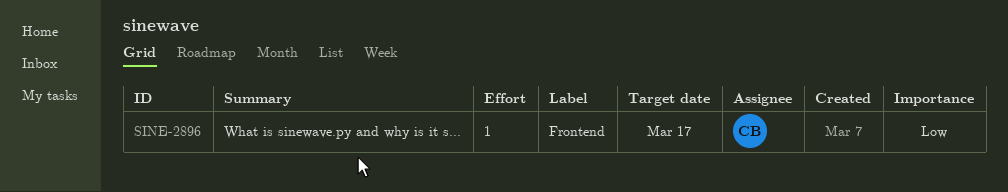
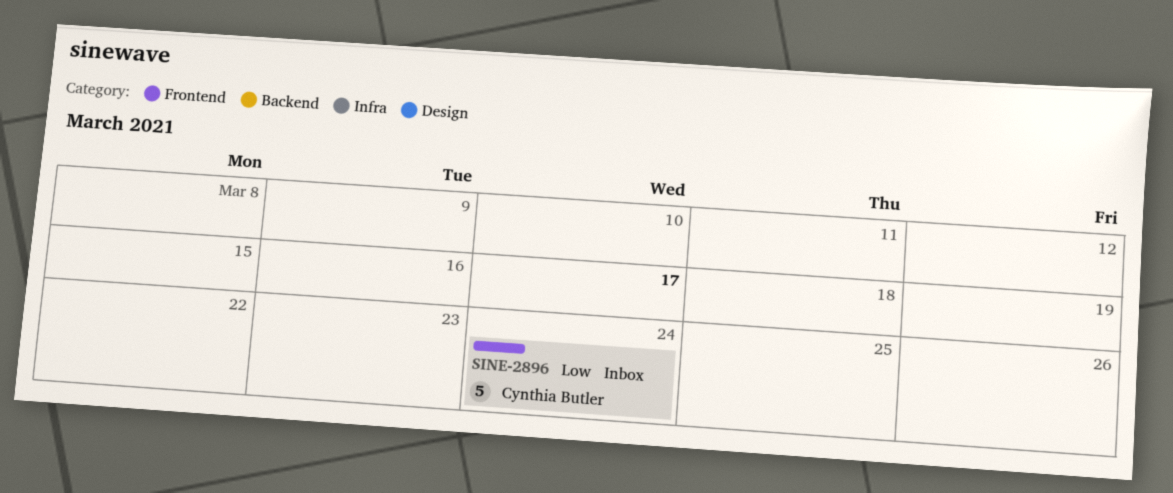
SINE-2896, estimate: 1 -> 5
SINE-2896, due: Mar 17 -> Mar 24

